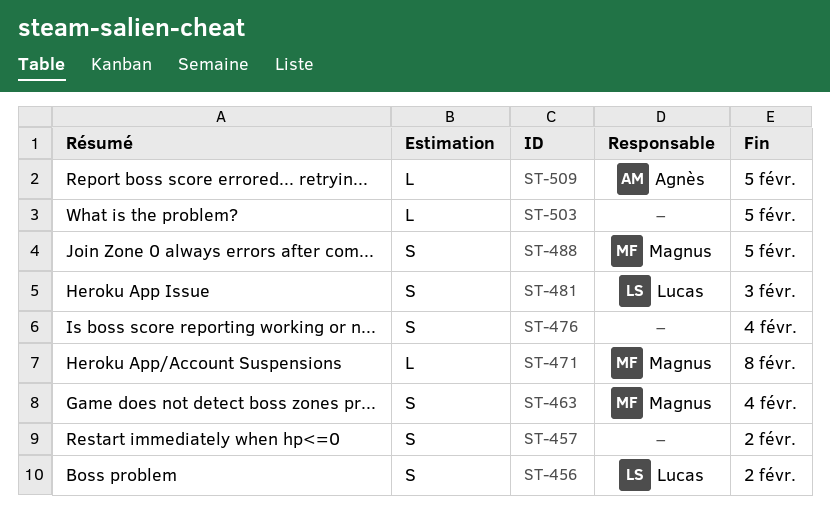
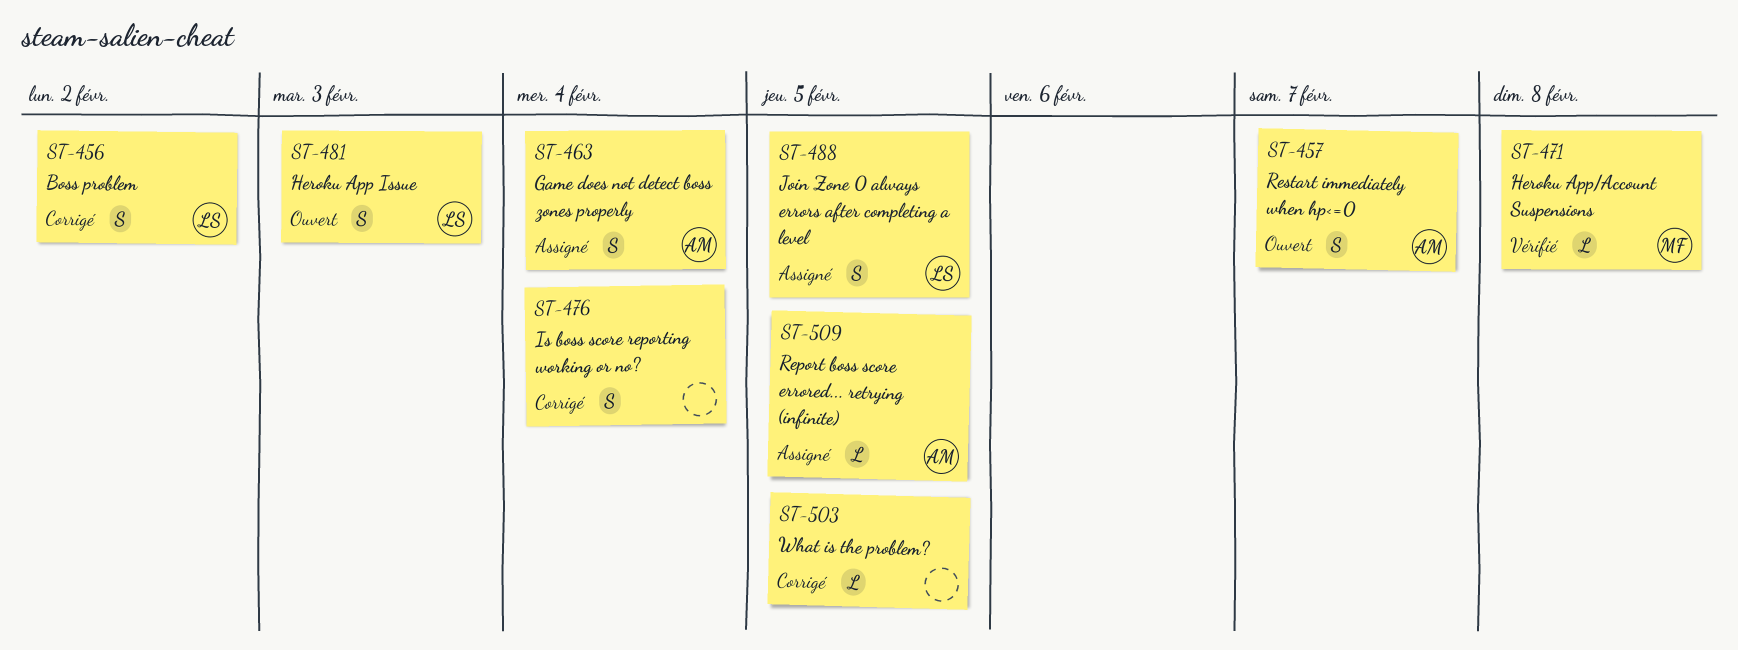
ST-457, owner: none -> Agnès
ST-457, due: Feb 2 -> Feb 7
ST-463, owner: Magnus -> Agnès
ST-488, owner: Magnus -> Lucas

